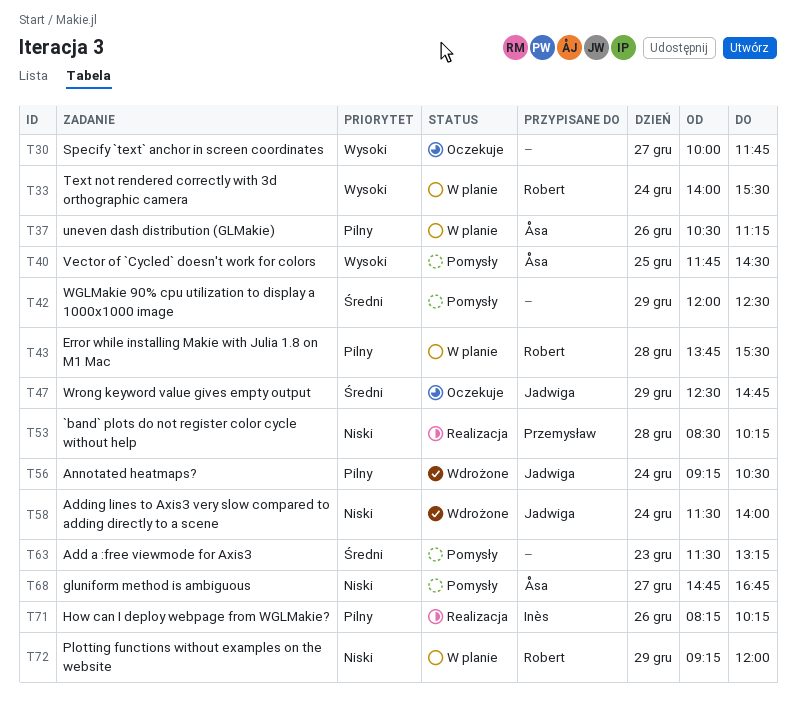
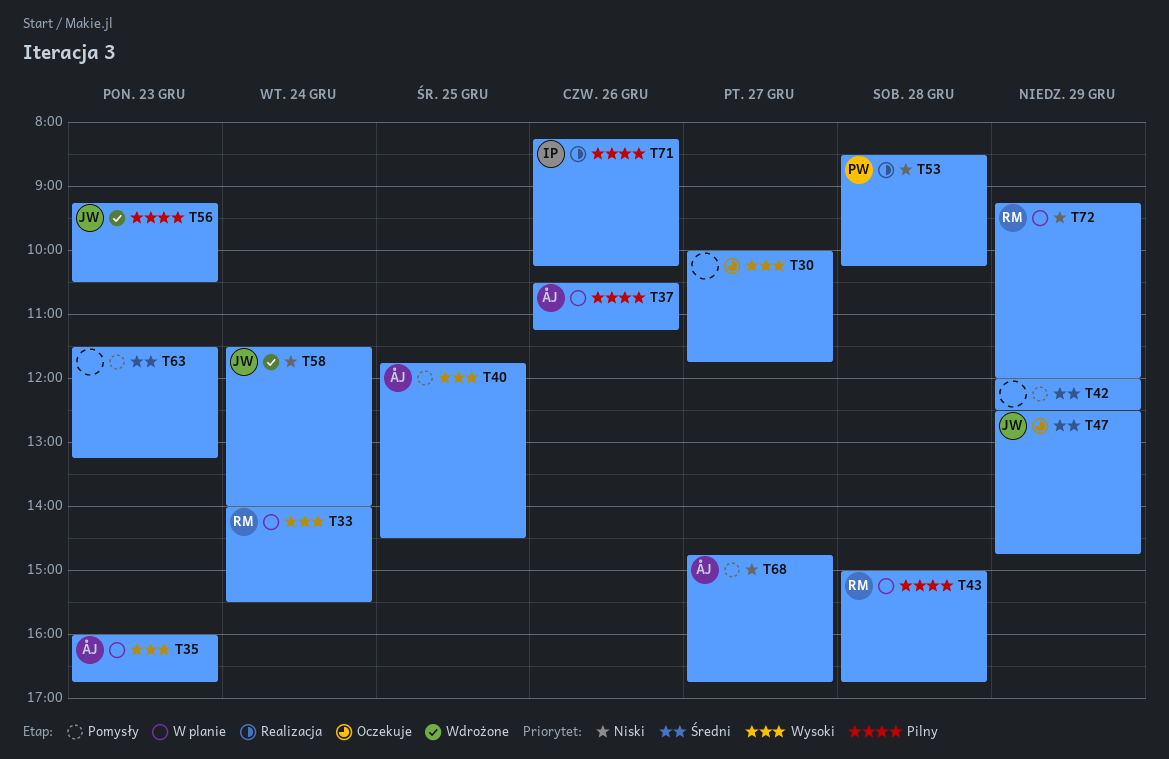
T35: none -> present
T43, begins: 13:45 -> 15:00
T43, ends: 15:30 -> 16:45
T56, day: Dec 24 -> Dec 23

